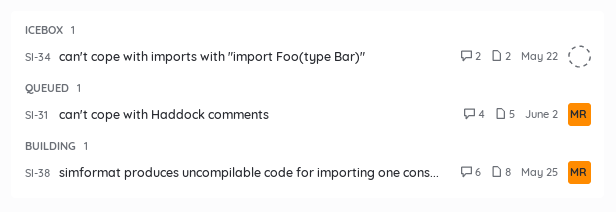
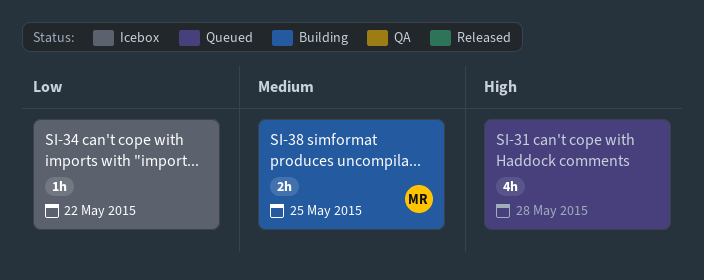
SI-31, owner: MR -> none
SI-31, due: Jun 2 -> May 28

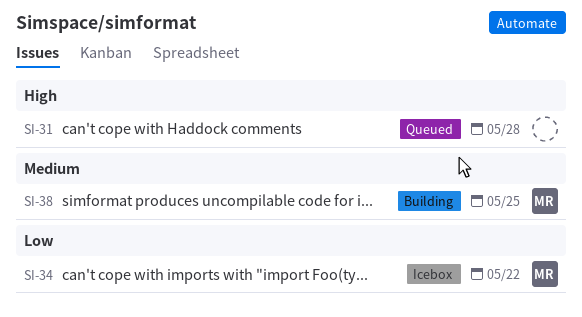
SI-34, owner: none -> MR

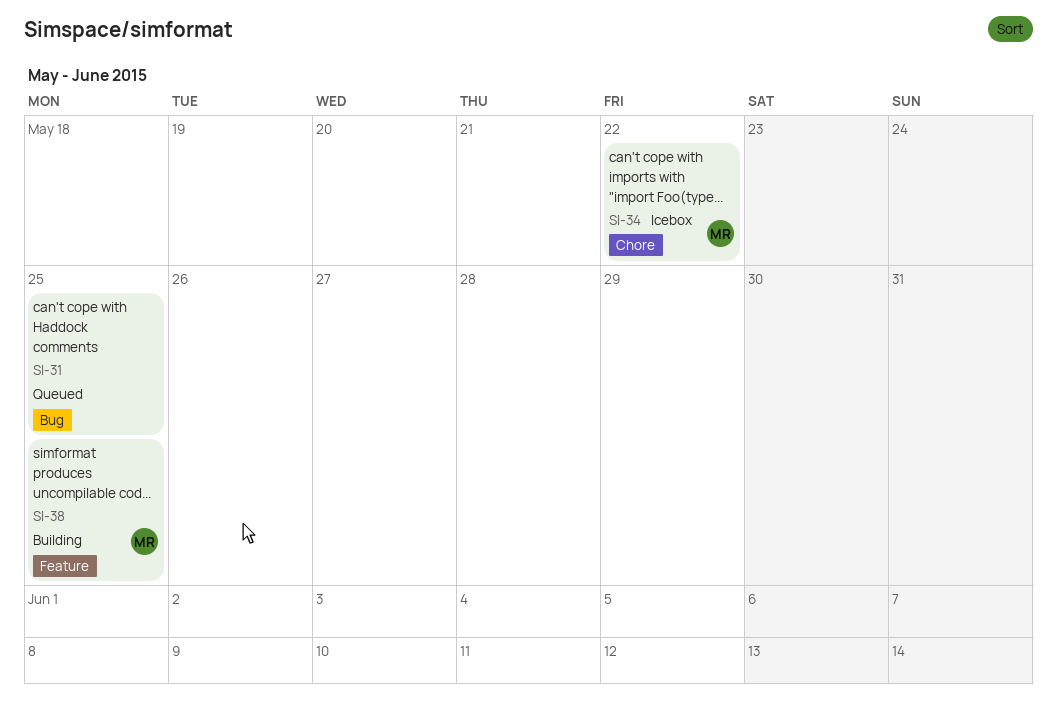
SI-31, due: May 28 -> May 25

